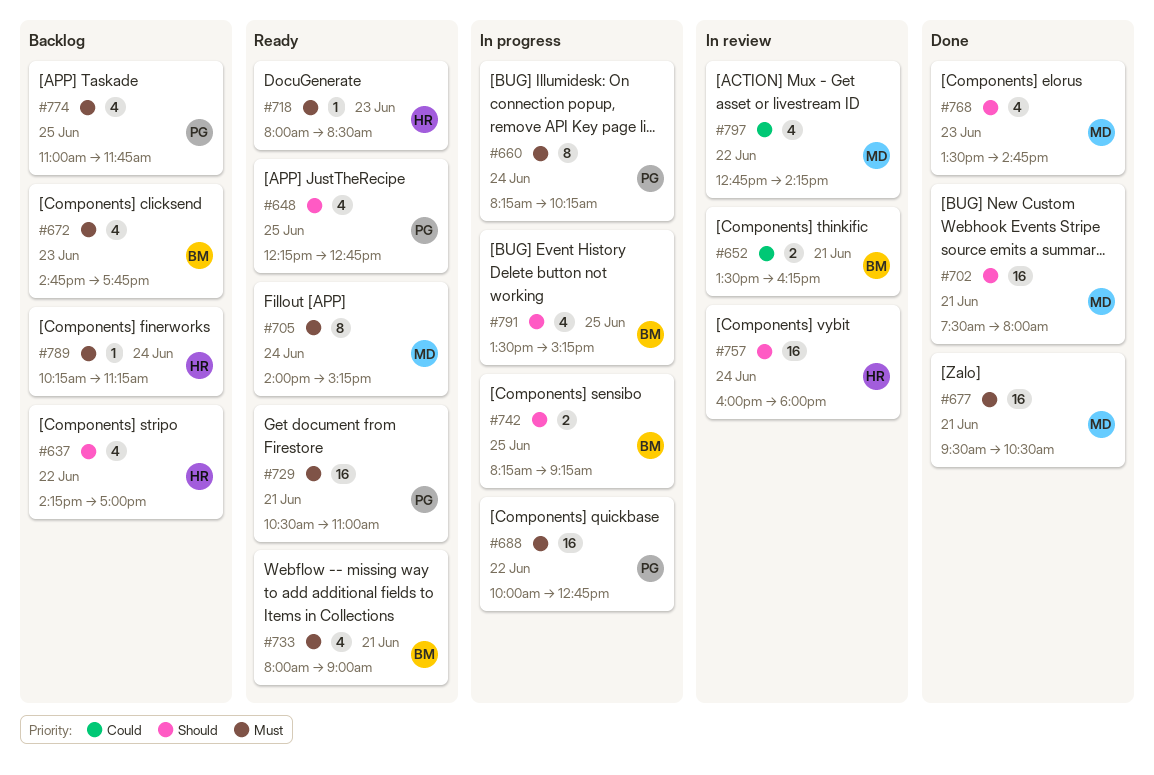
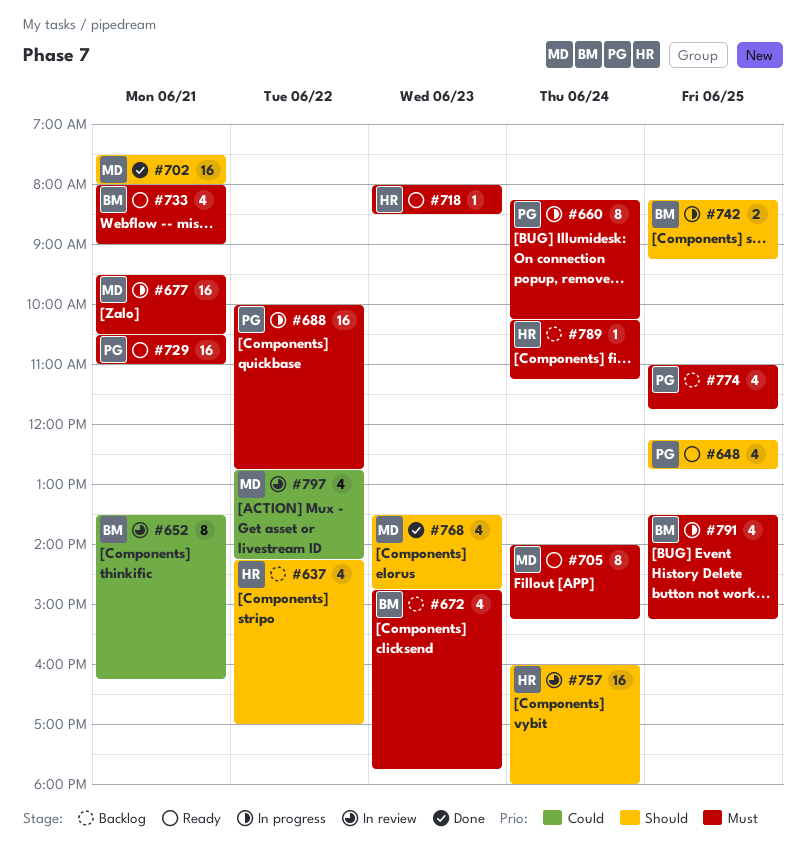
#652, estimate: 2 -> 8
#677, status: Done -> In progress
#791, priority: Should -> Must

